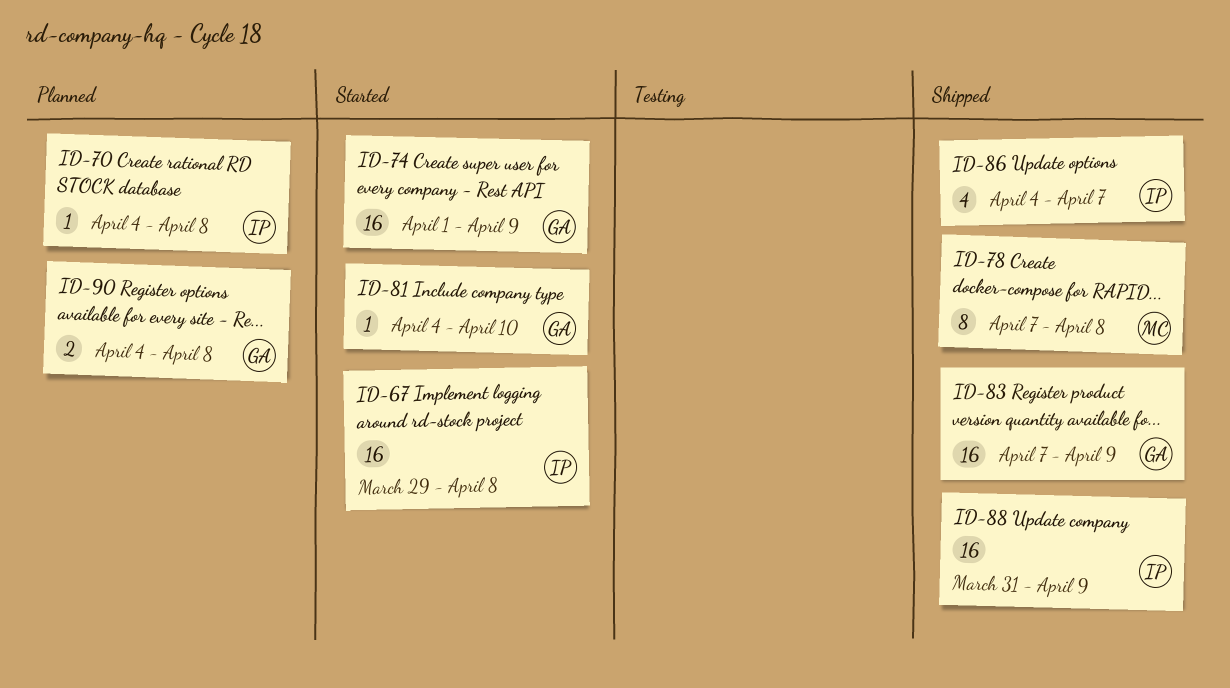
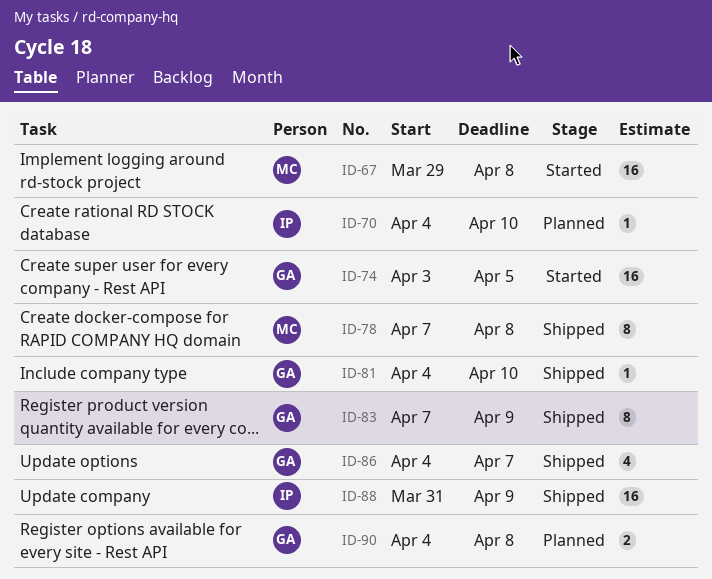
ID-67, owner: IP -> MC
ID-70, due: Apr 8 -> Apr 10
ID-74, start: Apr 1 -> Apr 3
ID-74, due: Apr 9 -> Apr 5
ID-81, status: Started -> Shipped
ID-83, estimate: 16 -> 8
ID-86, owner: IP -> GA

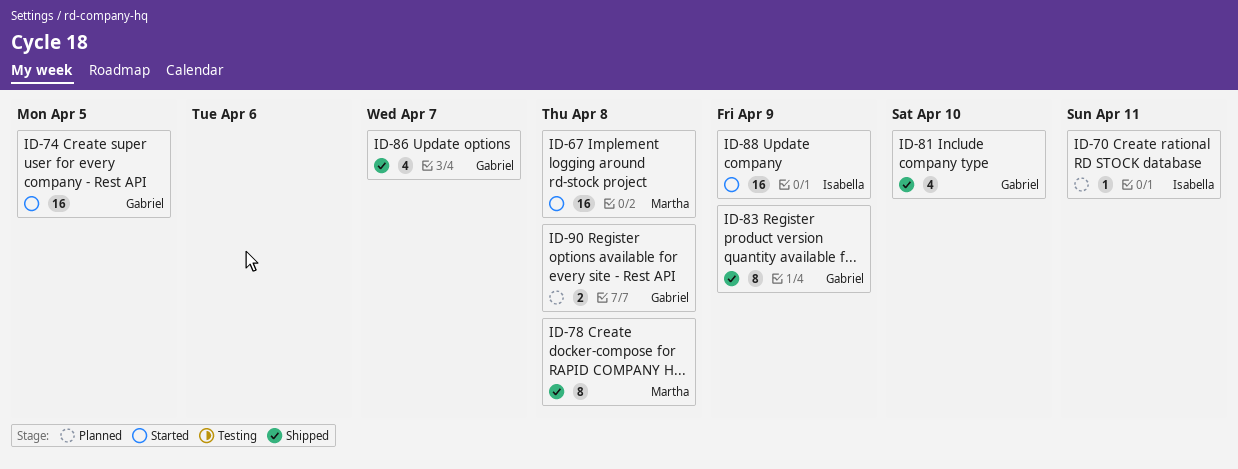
ID-70, due: Apr 10 -> Apr 11
ID-81, estimate: 1 -> 4
ID-88, status: Shipped -> Started

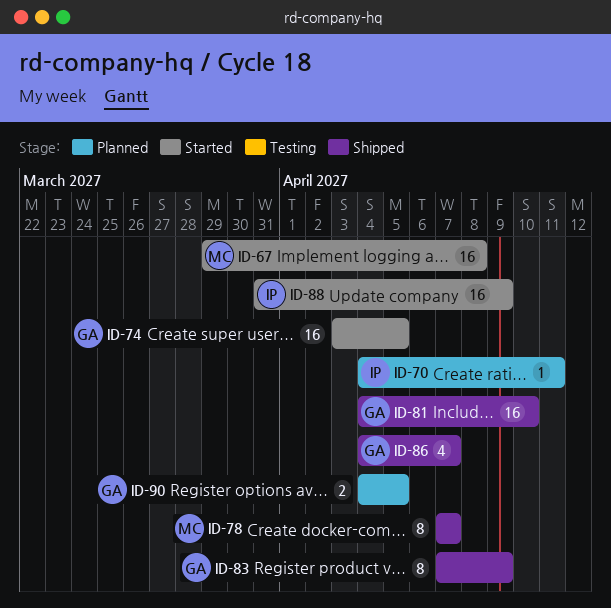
ID-78, due: Apr 8 -> Apr 7
ID-81, estimate: 4 -> 16
ID-90, due: Apr 8 -> Apr 5

